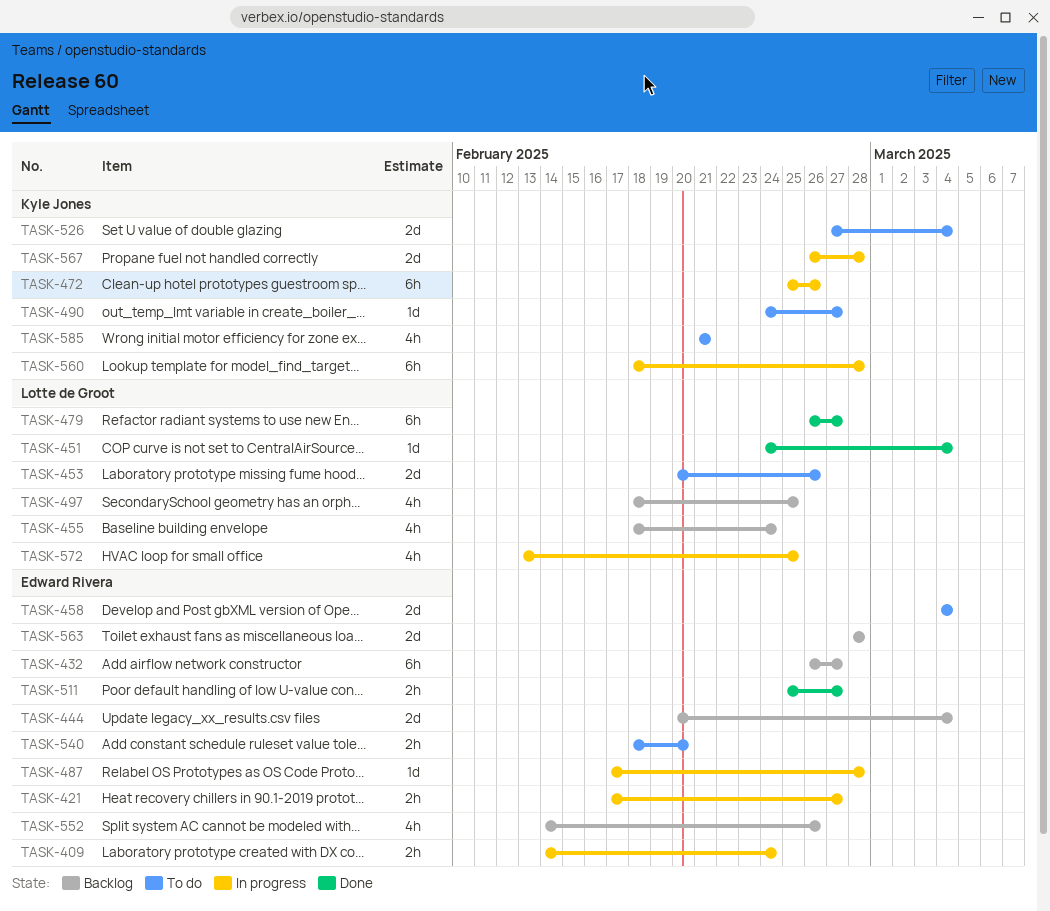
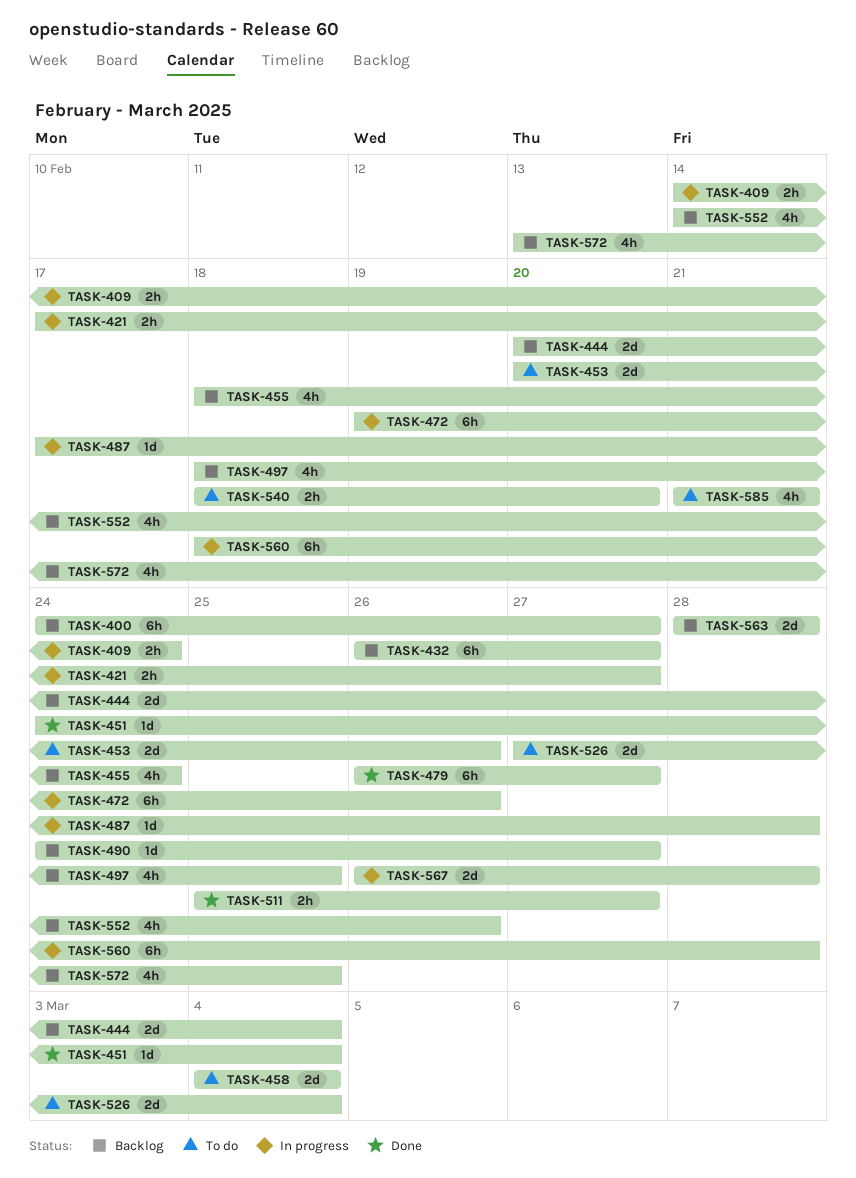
TASK-400: none -> present
TASK-472, start: Feb 25 -> Feb 19
TASK-490, status: To do -> Backlog
TASK-572, status: In progress -> Backlog

